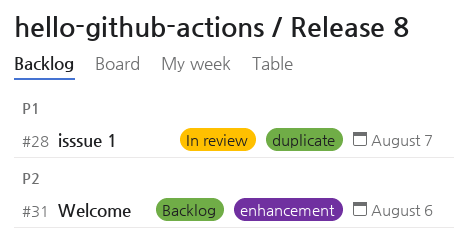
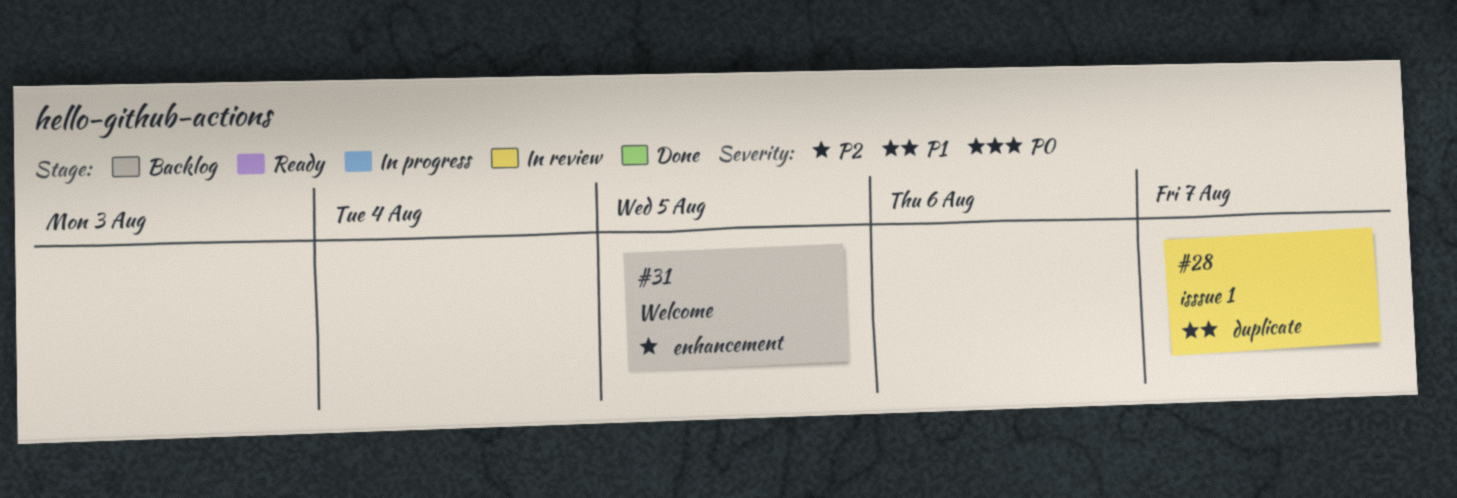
#31, due: Aug 6 -> Aug 5

